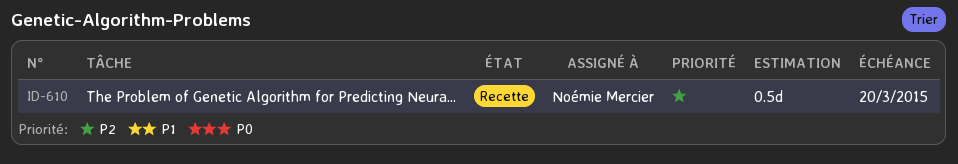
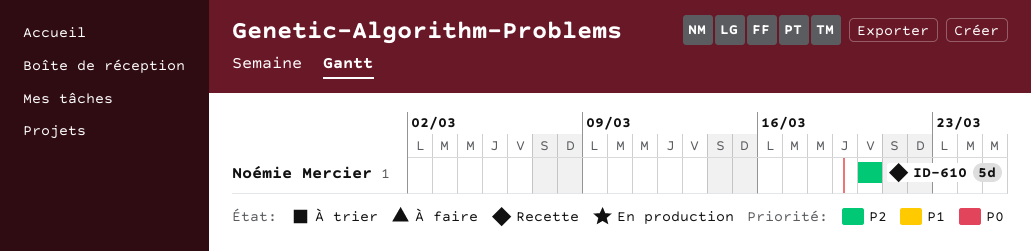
ID-610, estimate: 0.5d -> 5d

